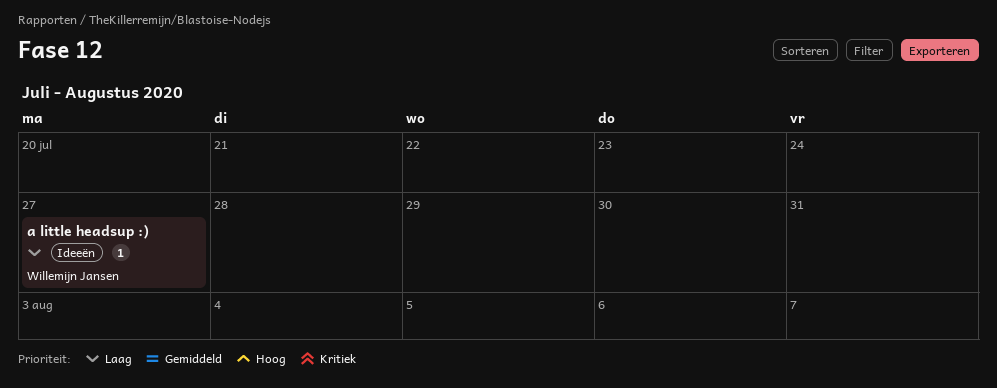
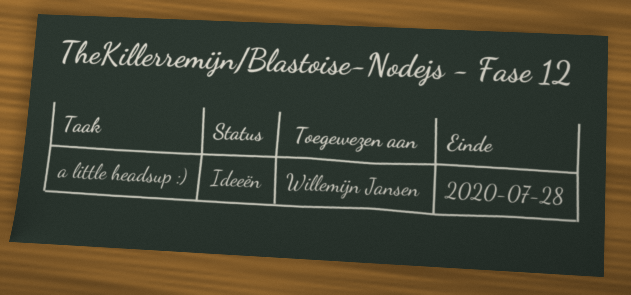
a little headsup :), due: Jul 27 -> Jul 28

